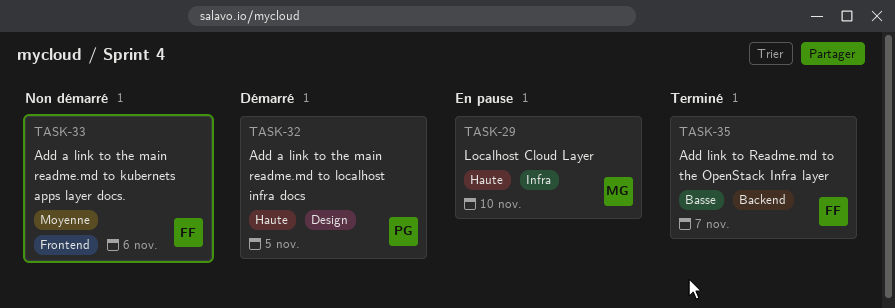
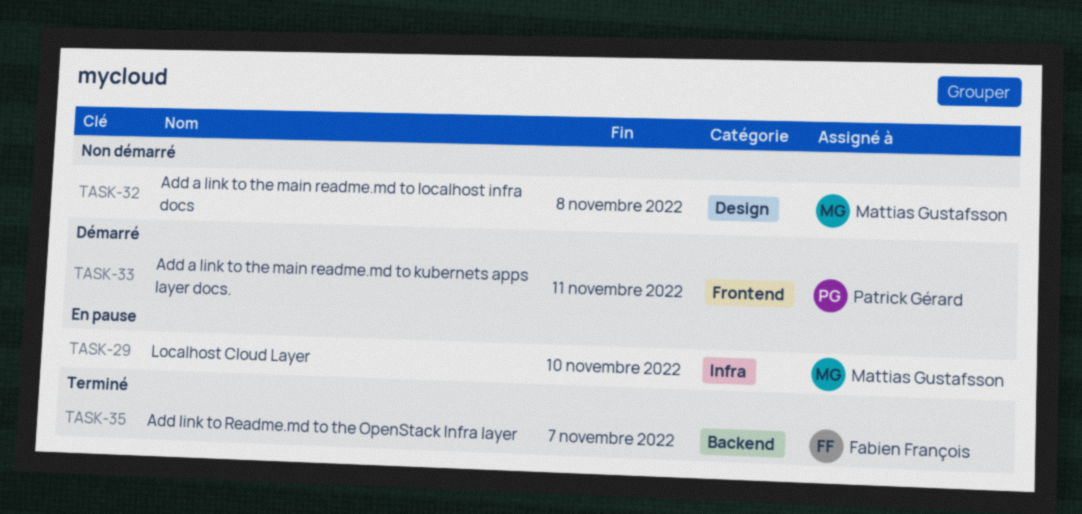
TASK-32, status: Démarré -> Non démarré
TASK-32, owner: Patrick Gérard -> Mattias Gustafsson
TASK-32, due: Nov 5 -> Nov 8
TASK-33, status: Non démarré -> Démarré
TASK-33, owner: Fabien François -> Patrick Gérard
TASK-33, due: Nov 6 -> Nov 11

